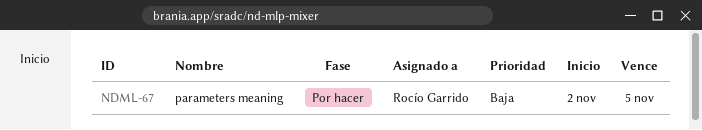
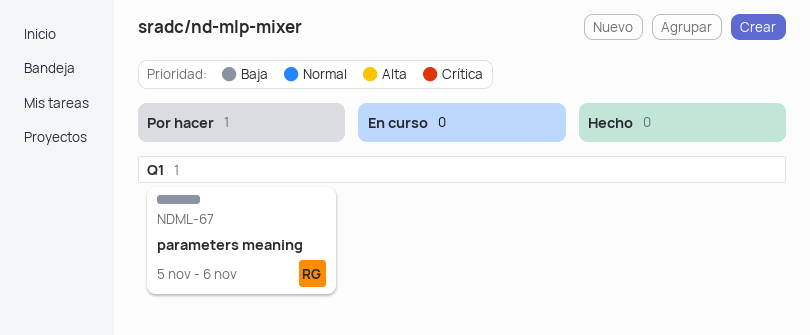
NDML-67, start: Nov 2 -> Nov 5
NDML-67, due: Nov 5 -> Nov 6

